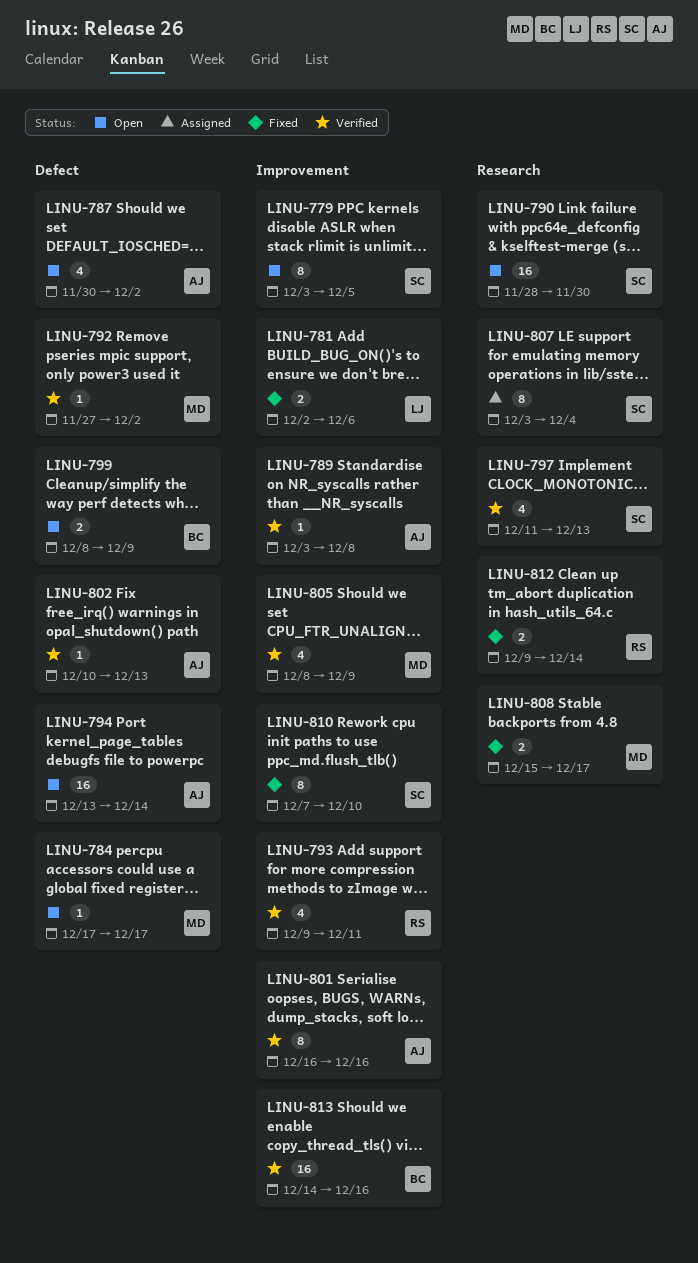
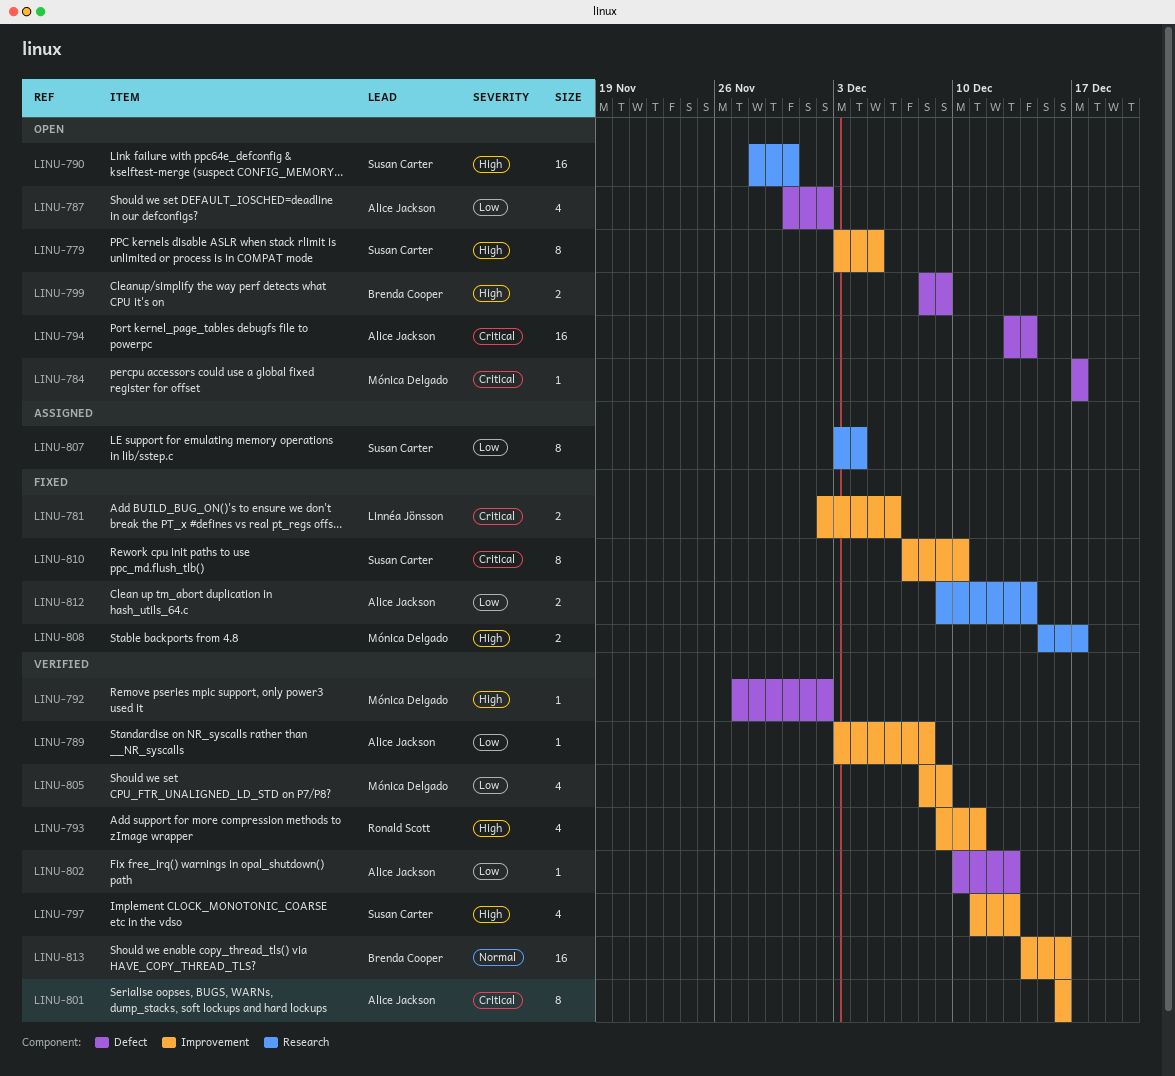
LINU-797, label: Research -> Improvement
LINU-812, owner: Ronald Scott -> Alice Jackson

